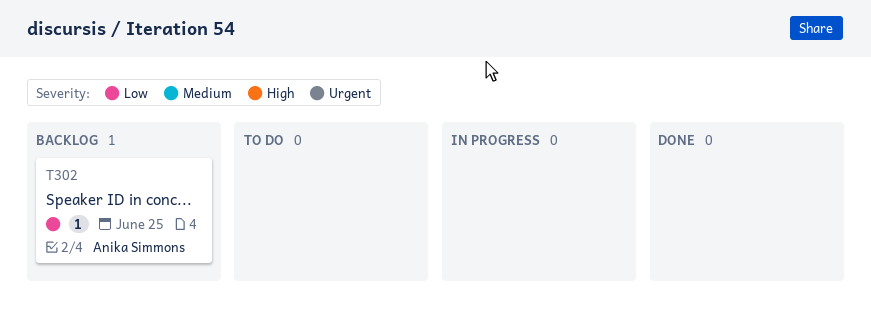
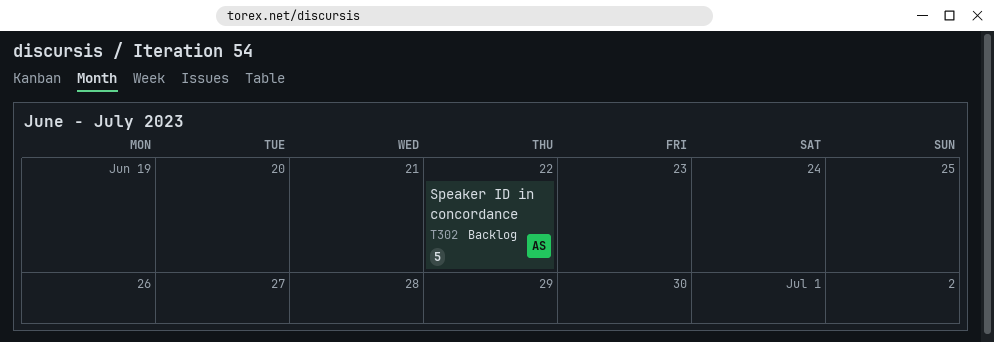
T302, estimate: 1 -> 5
T302, due: Jun 25 -> Jun 22

